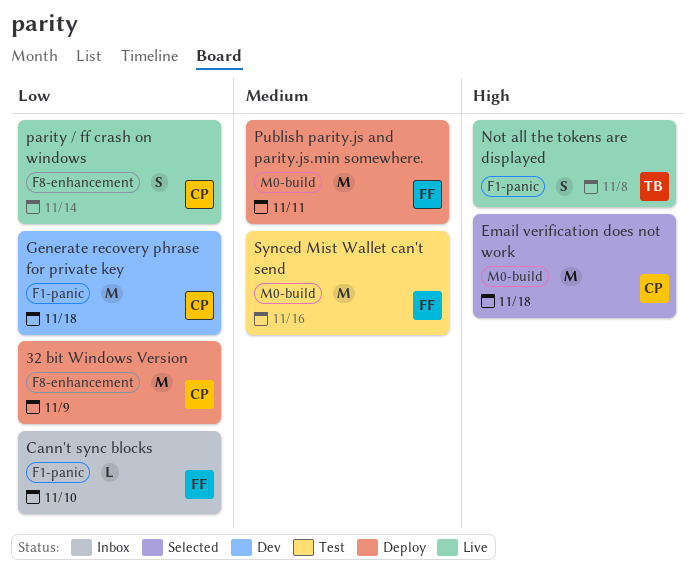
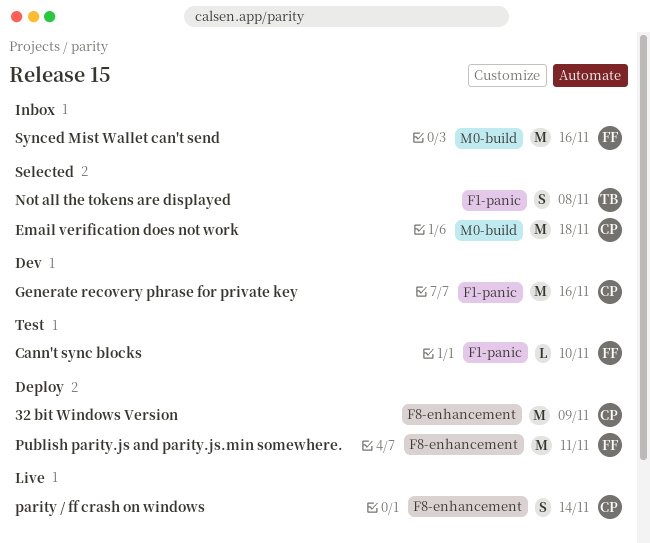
Cann't sync blocks, status: Inbox -> Test
Generate recovery phrase for private key, due: Nov 18 -> Nov 16
Not all the tokens are displayed, status: Live -> Selected
Publish parity.js and parity.js.min somewhere., label: M0-build -> F8-enhancement
Synced Mist Wallet can't send, status: Test -> Inbox

